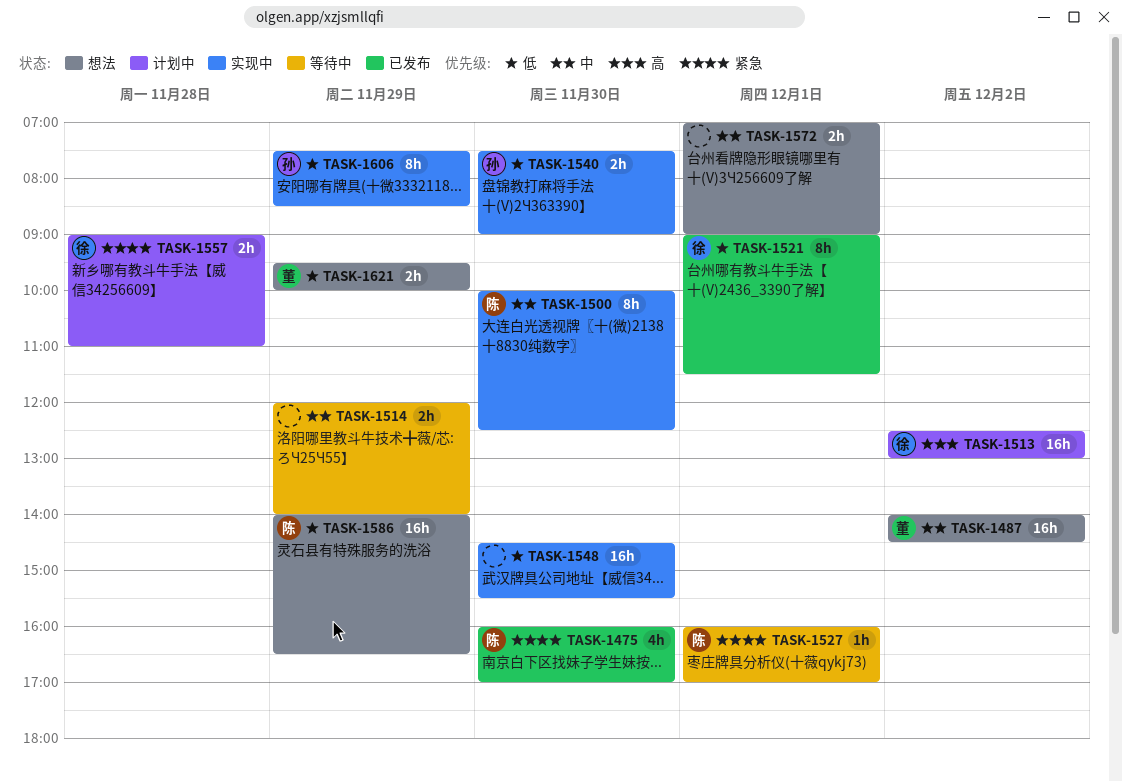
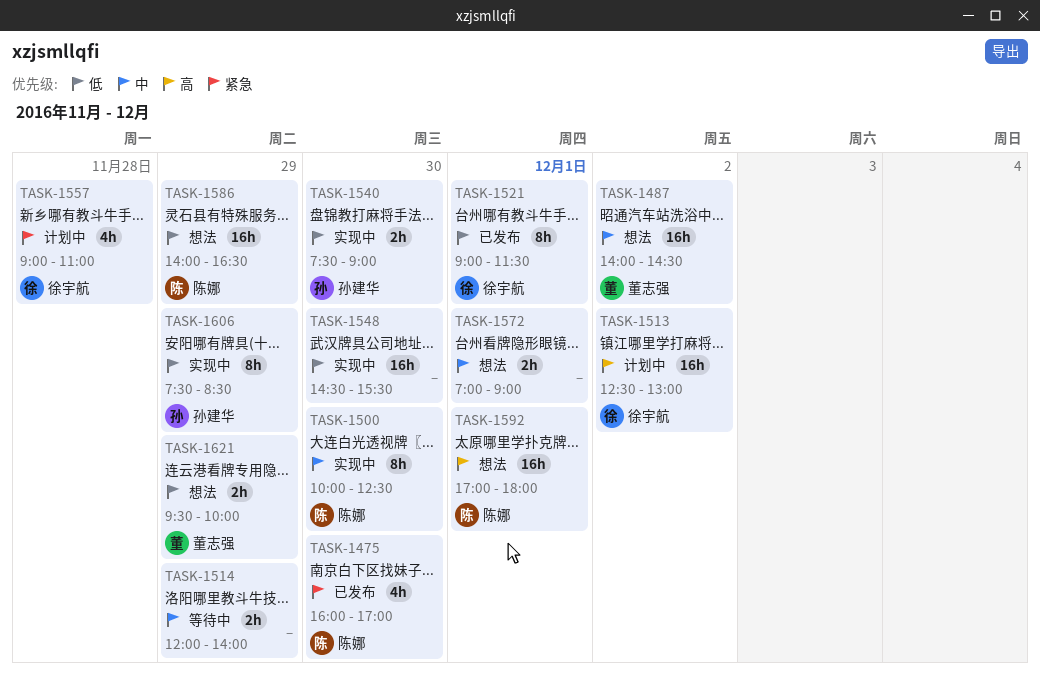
TASK-1527: present -> none
TASK-1557, estimate: 2h -> 4h
TASK-1592: none -> present

